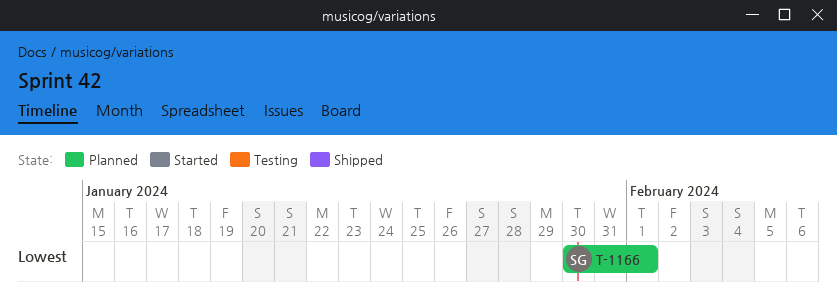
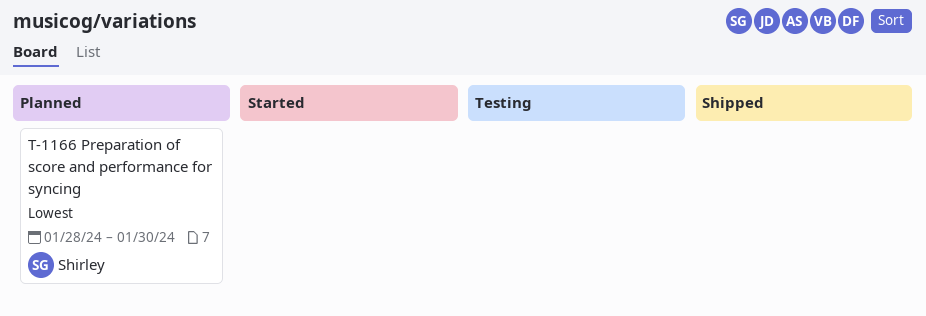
T-1166, start: Jan 30 -> Jan 28
T-1166, due: Feb 1 -> Jan 30

